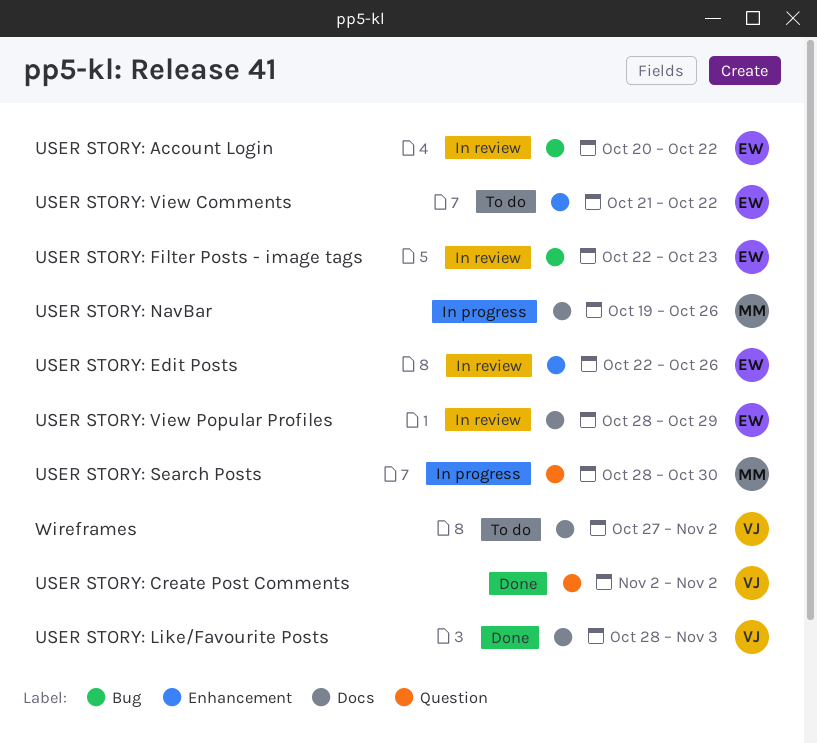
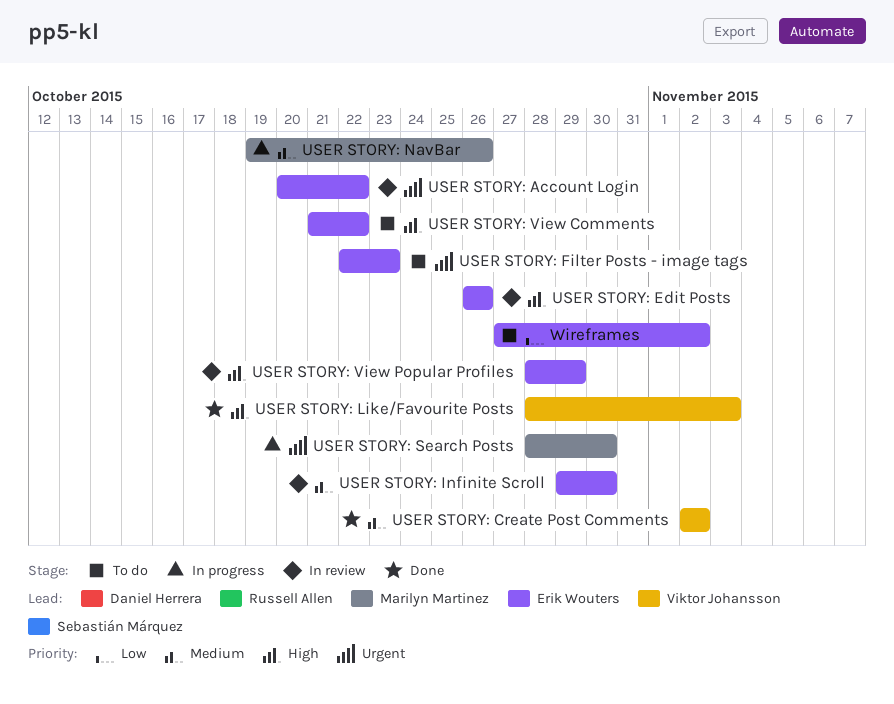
USER STORY: Edit Posts, start: Oct 22 -> Oct 26
USER STORY: Filter Posts - image tags, status: In review -> To do
USER STORY: Infinite Scroll: none -> present
Wireframes, owner: Viktor Johansson -> Erik Wouters

